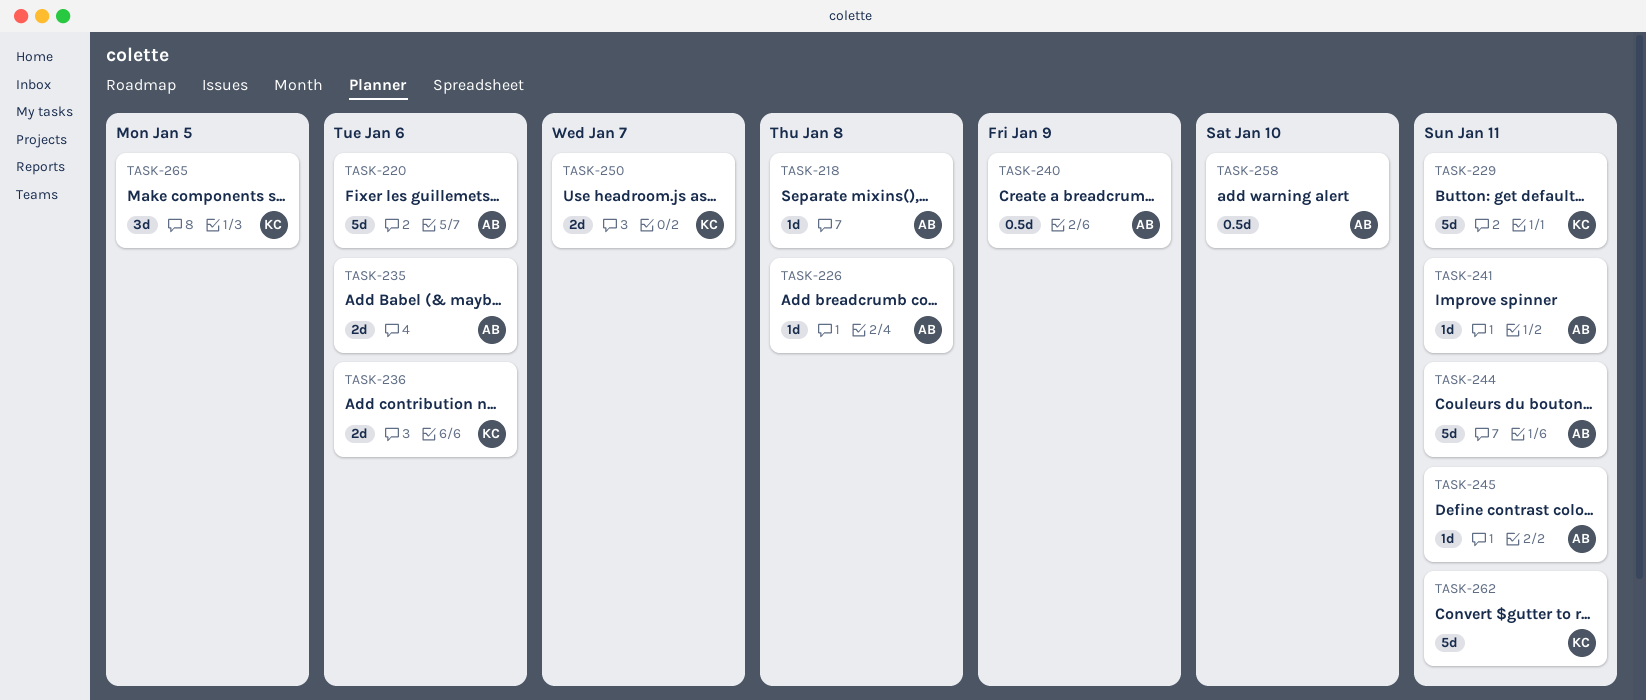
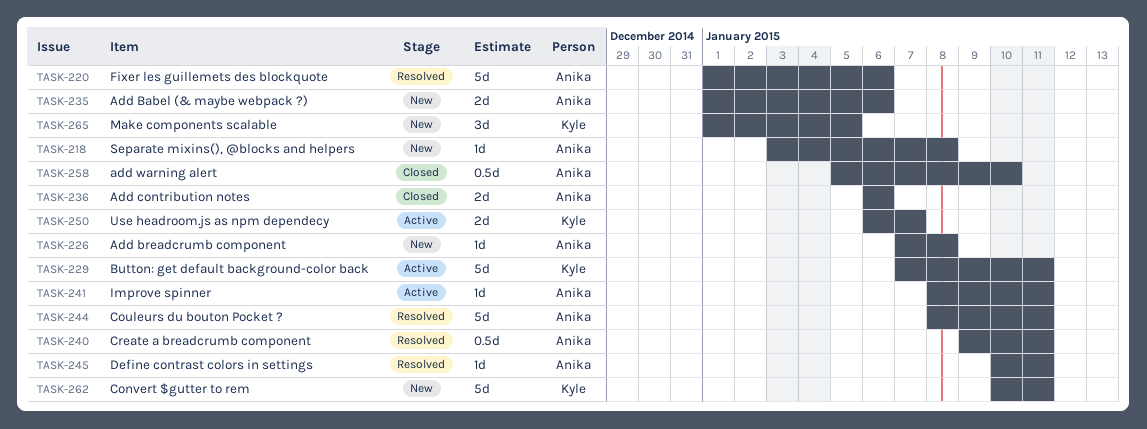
TASK-236, owner: Kyle -> Anika
TASK-240, due: Jan 9 -> Jan 11

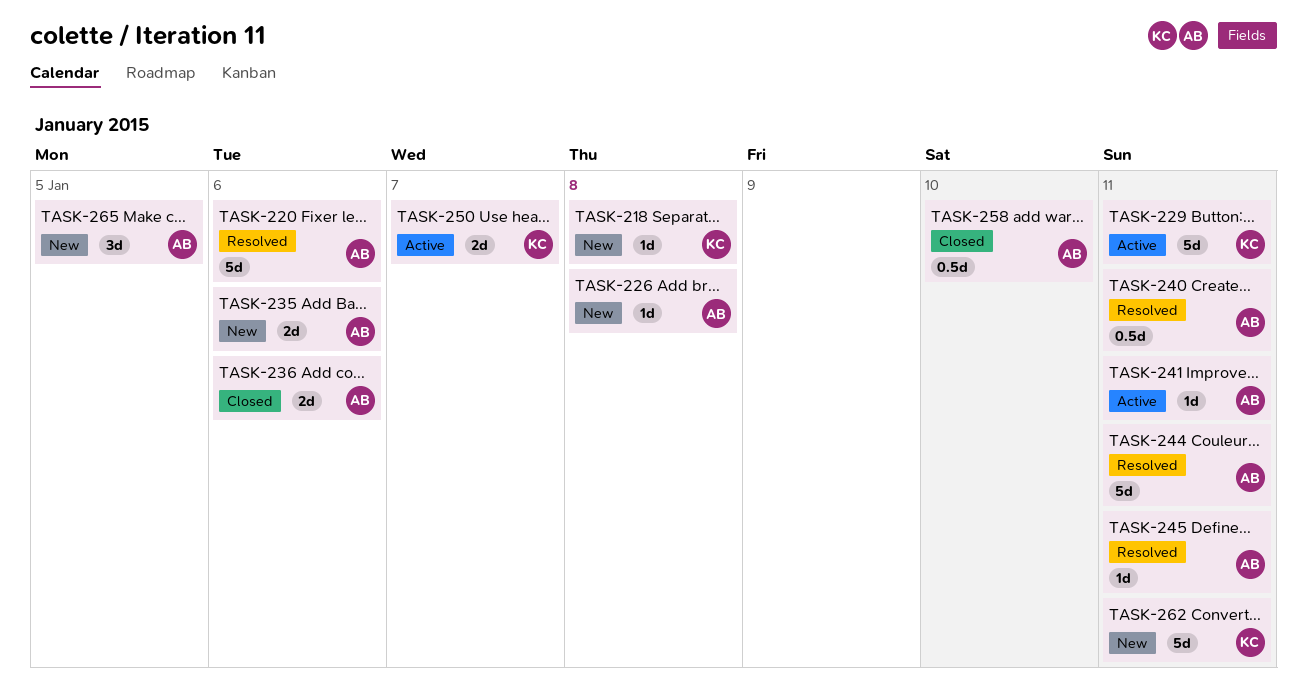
TASK-218, owner: Anika -> Kyle
TASK-265, owner: Kyle -> Anika

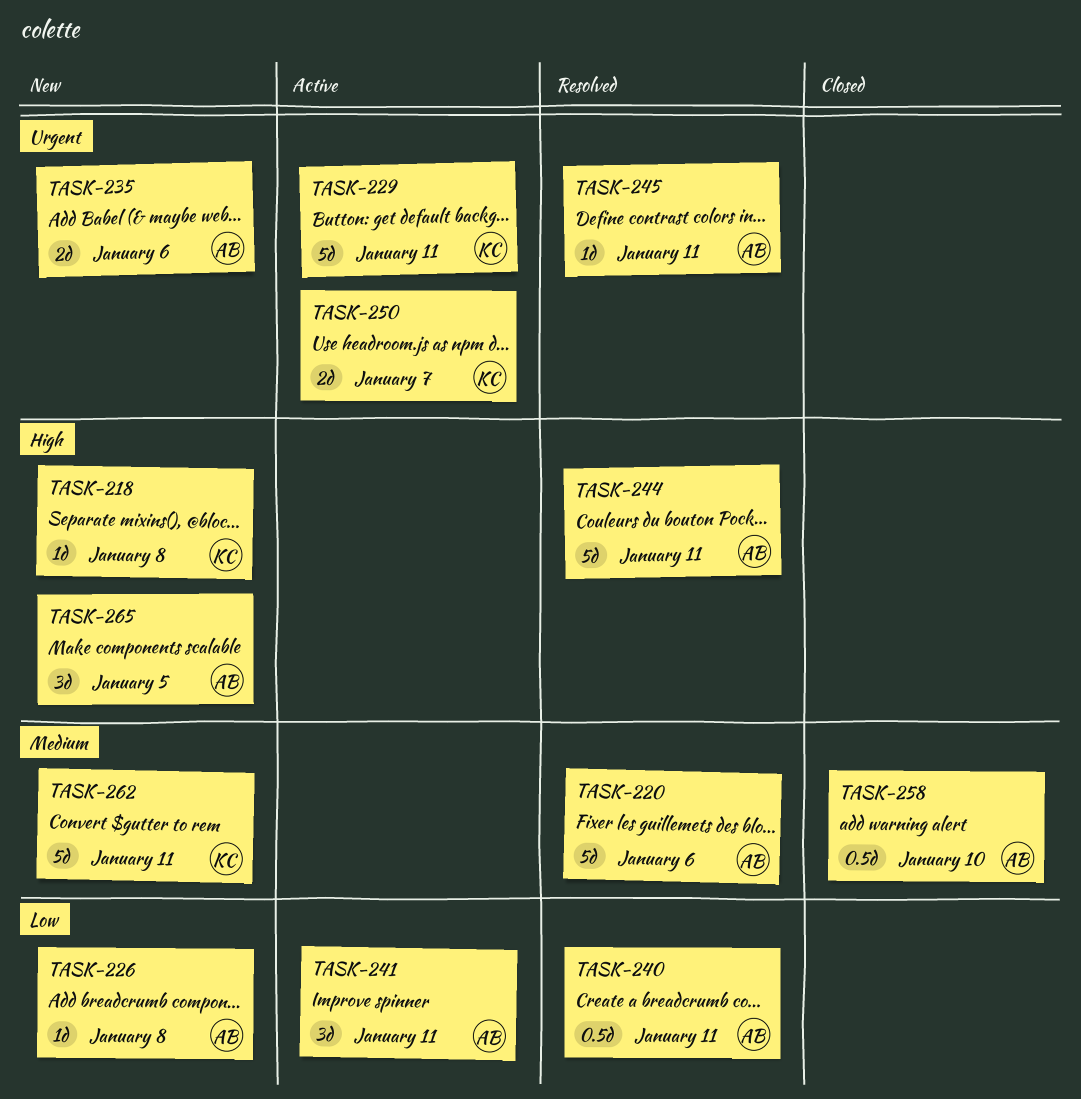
TASK-236: present -> none
TASK-241, estimate: 1d -> 3d

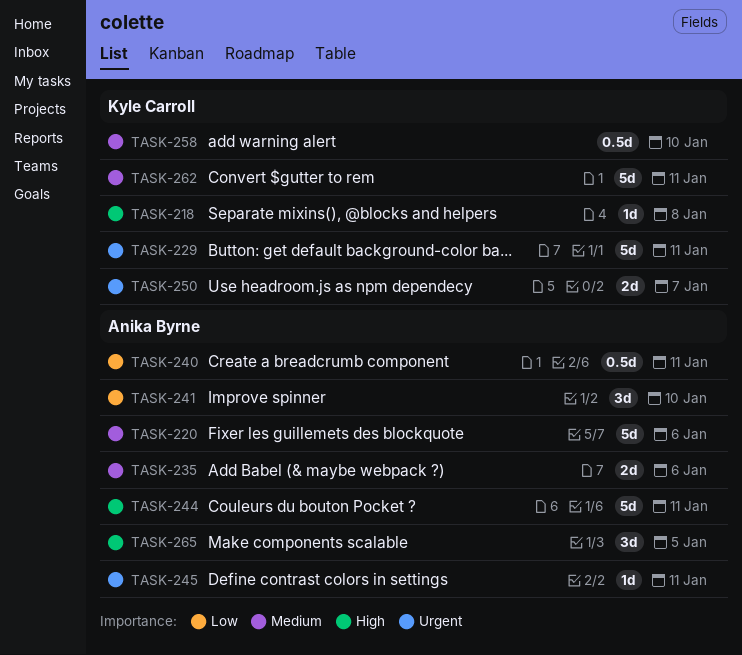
TASK-226: present -> none
TASK-235, priority: Urgent -> Medium
TASK-241, due: Jan 11 -> Jan 10
TASK-258, owner: Anika Byrne -> Kyle Carroll

